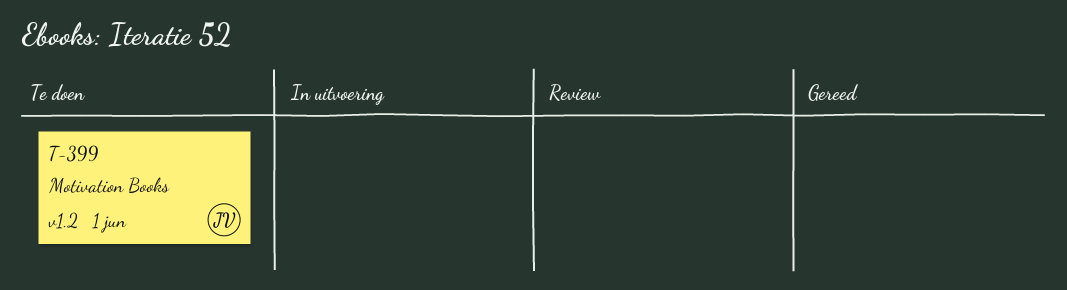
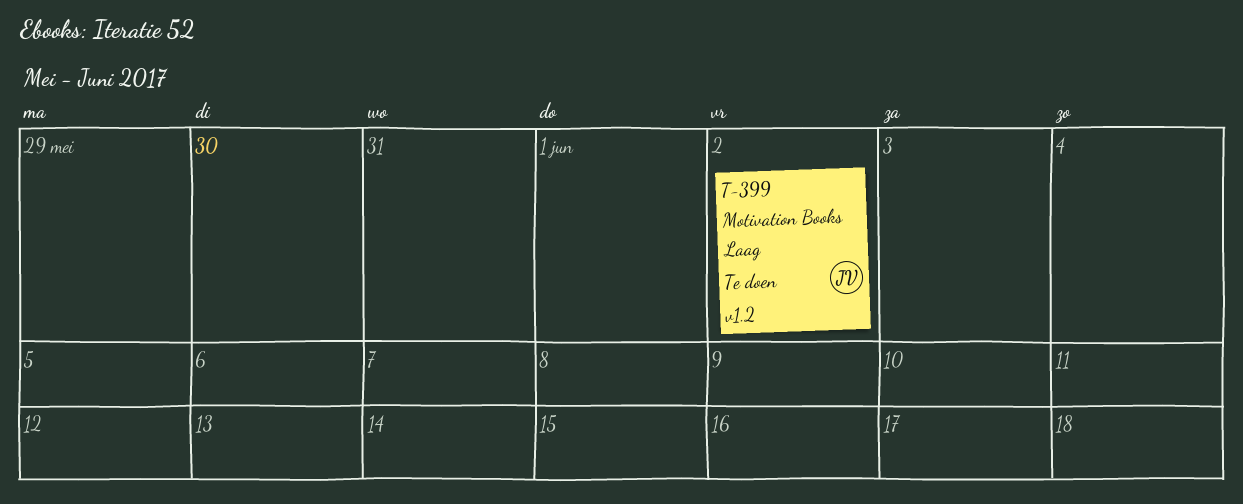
T-399, due: Jun 1 -> Jun 2

